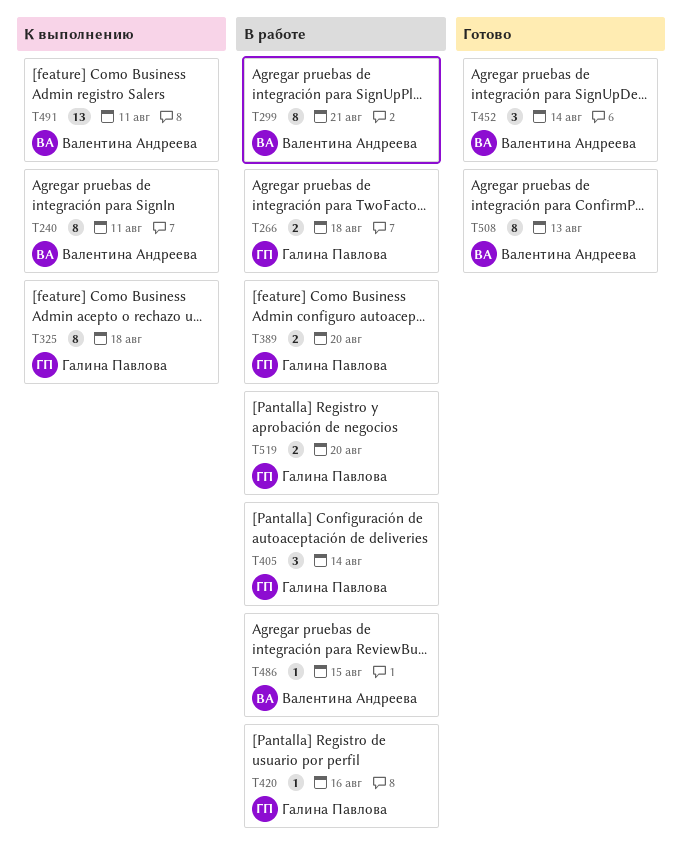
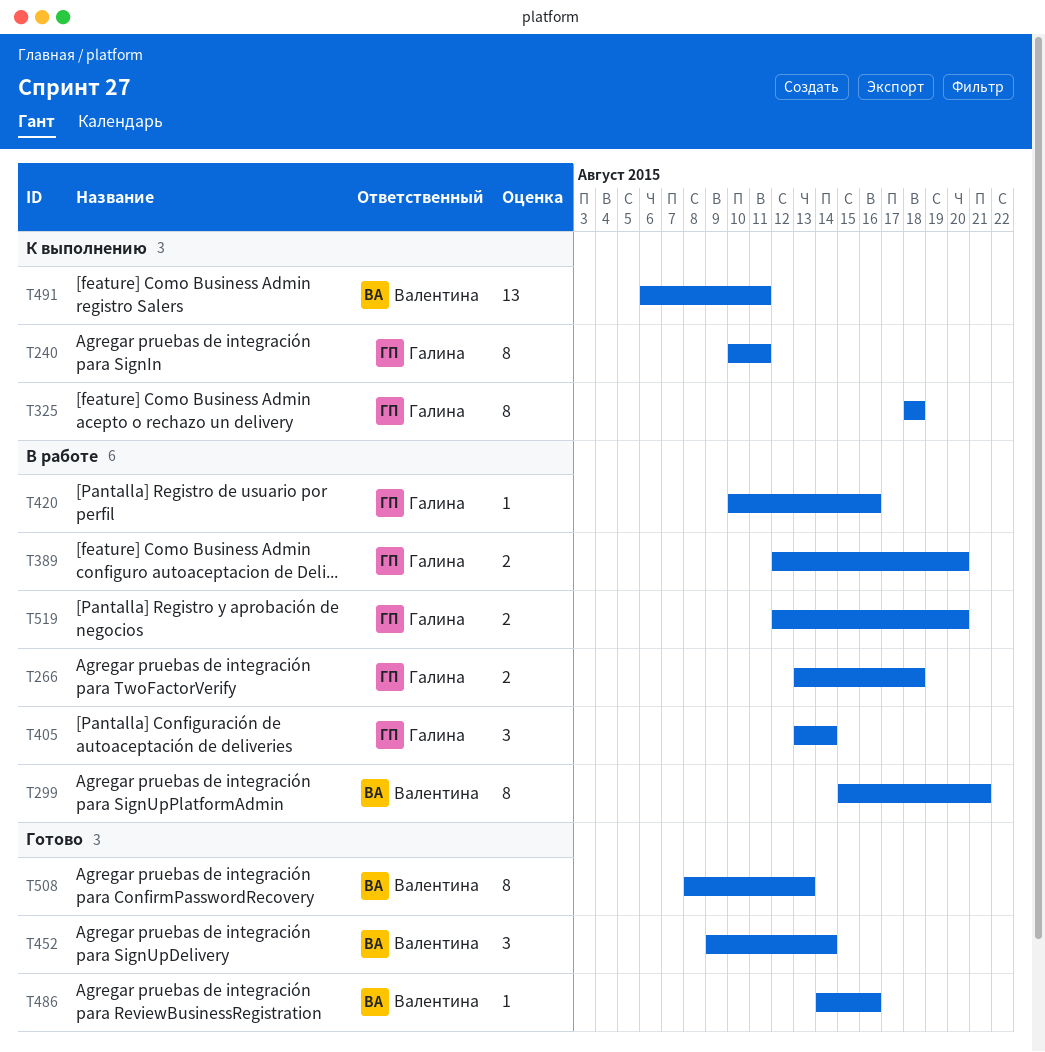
T240, owner: Валентина Андреева -> Галина Павлова
T486, status: В работе -> Готово
T486, due: Aug 15 -> Aug 16

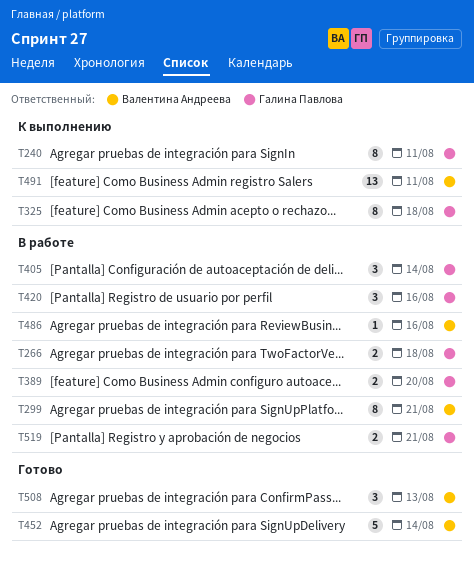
T420, estimate: 1 -> 3
T452, estimate: 3 -> 5
T486, status: Готово -> В работе
T508, estimate: 8 -> 3
T519, due: Aug 20 -> Aug 21

